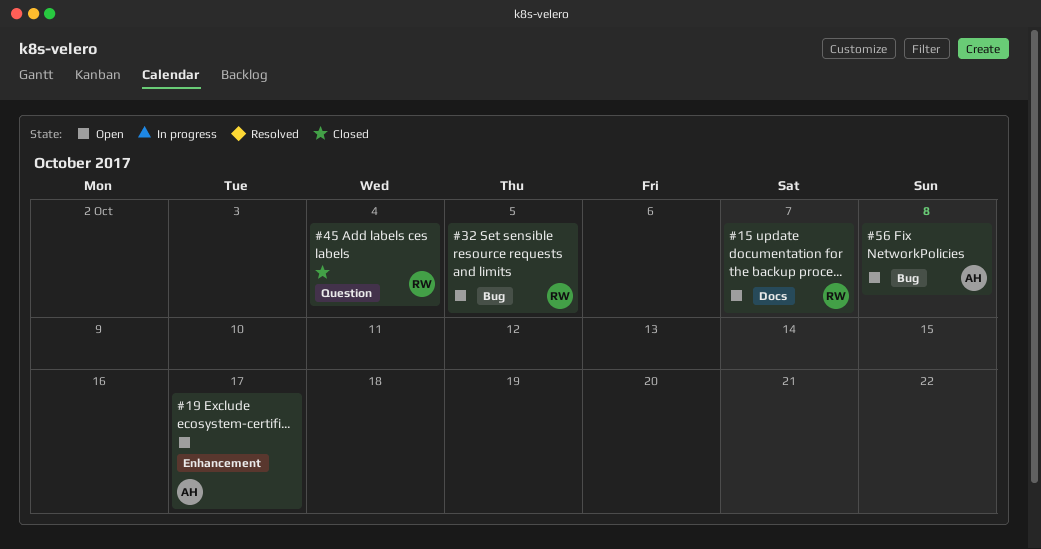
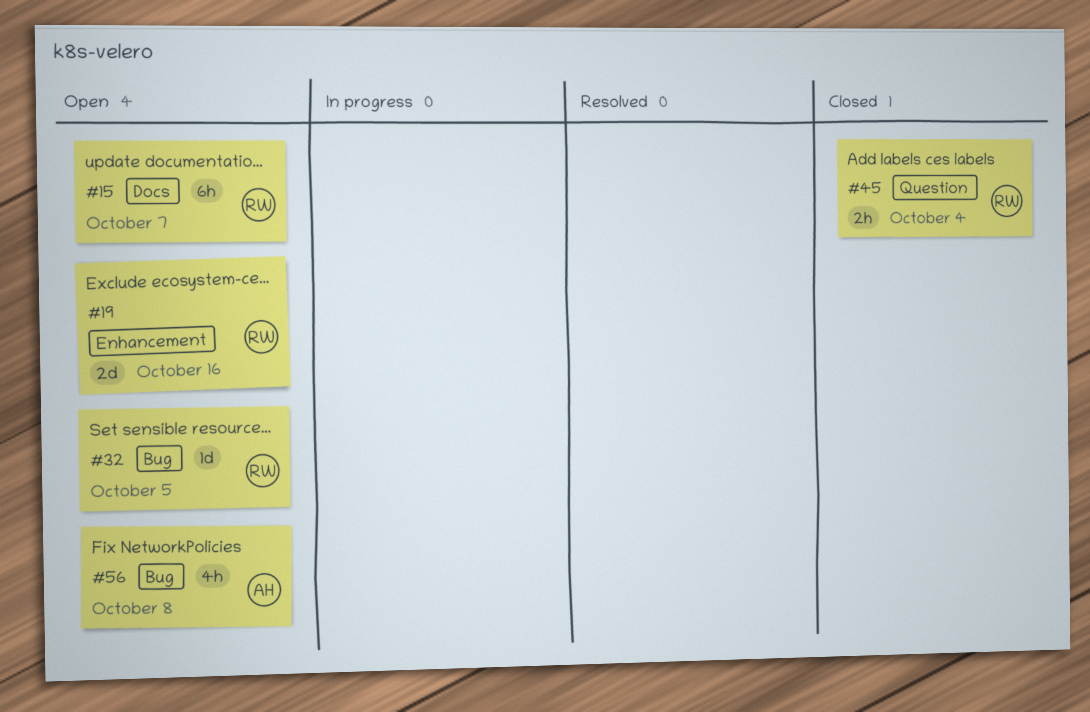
#19, owner: AH -> RW
#19, due: Oct 17 -> Oct 16

